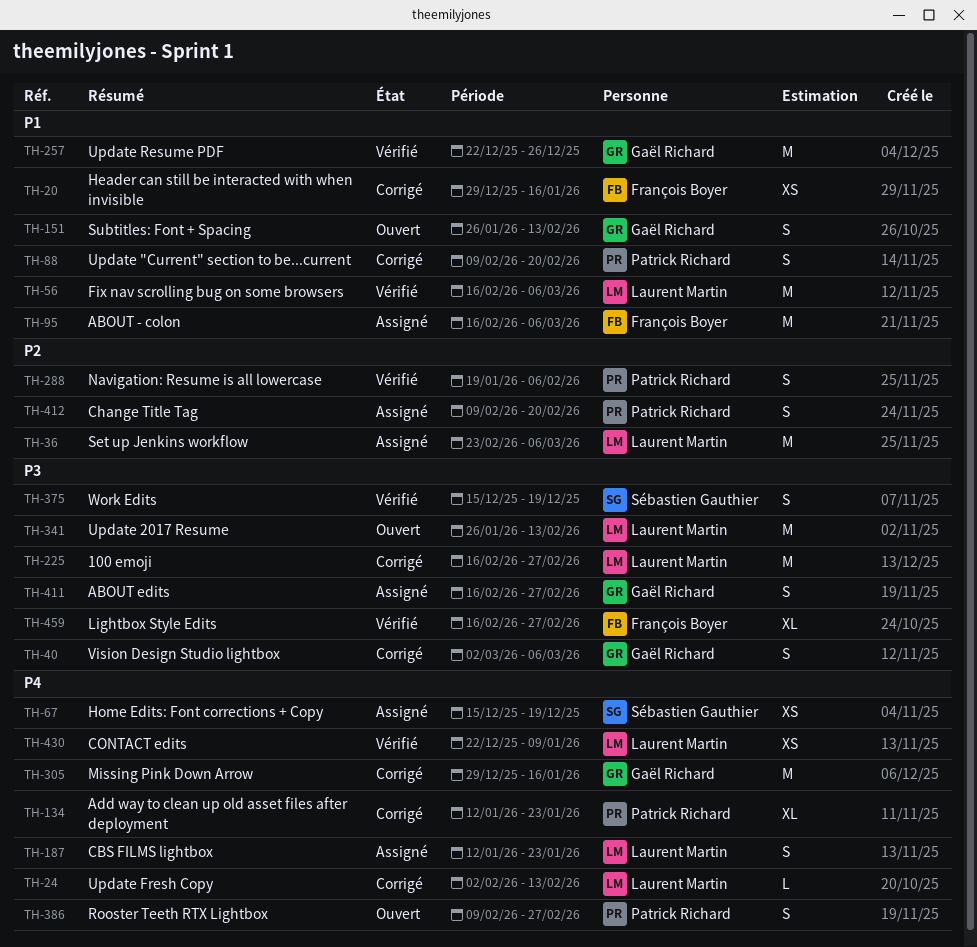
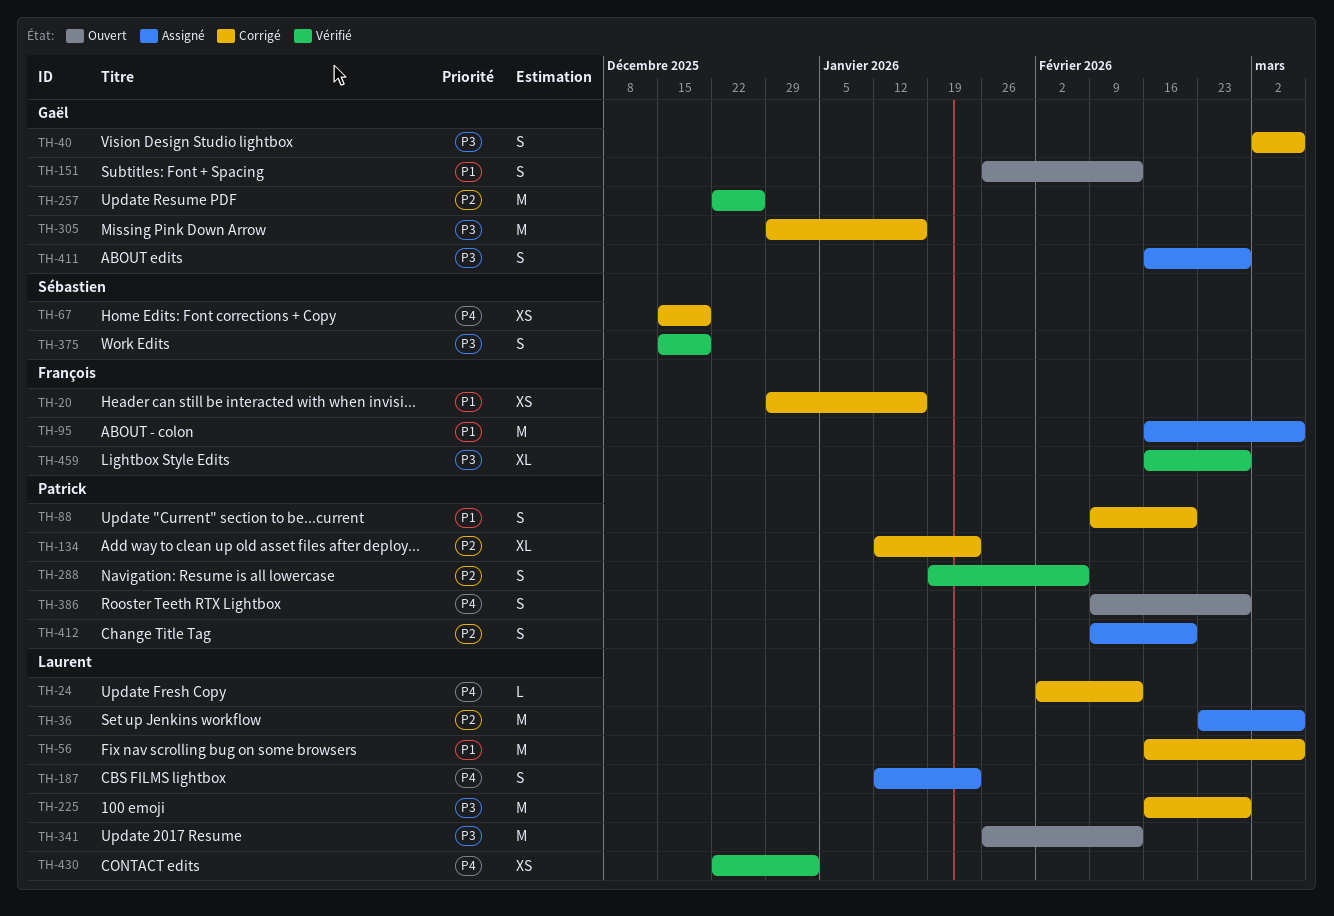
TH-56, status: Vérifié -> Corrigé
TH-67, status: Assigné -> Corrigé
TH-134, priority: P4 -> P2
TH-257, priority: P1 -> P2
TH-305, priority: P4 -> P3
TH-430, due: Jan 9 -> Jan 2

